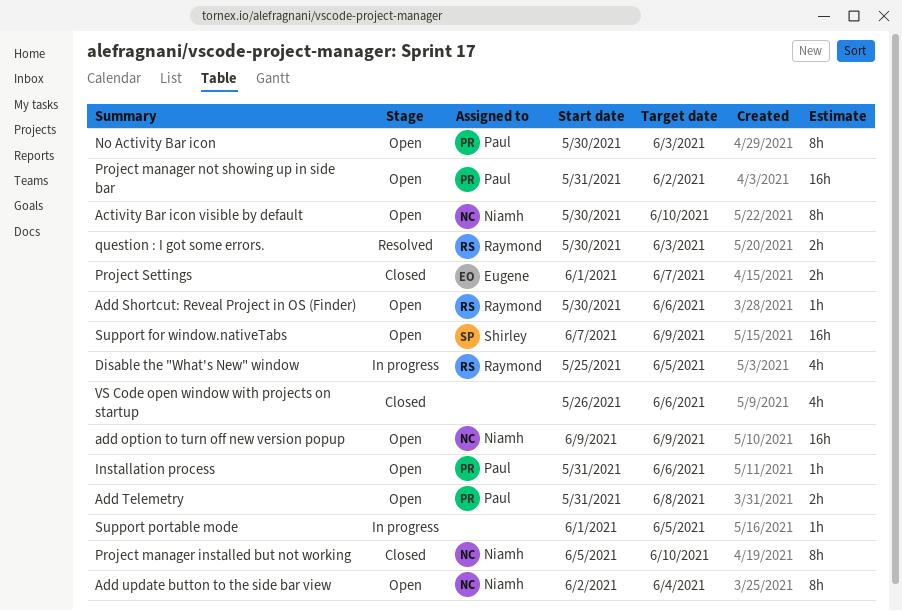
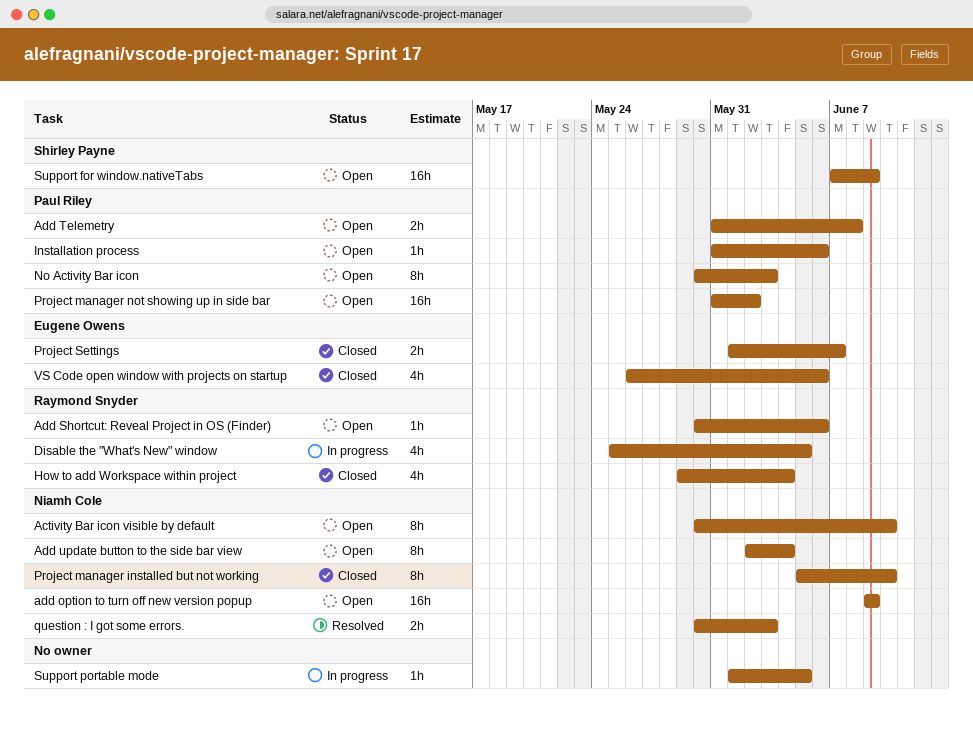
How to add Workspace within project: none -> present
question : I got some errors., owner: Raymond Snyder -> Niamh Cole
VS Code open window with projects on startup, owner: none -> Eugene Owens

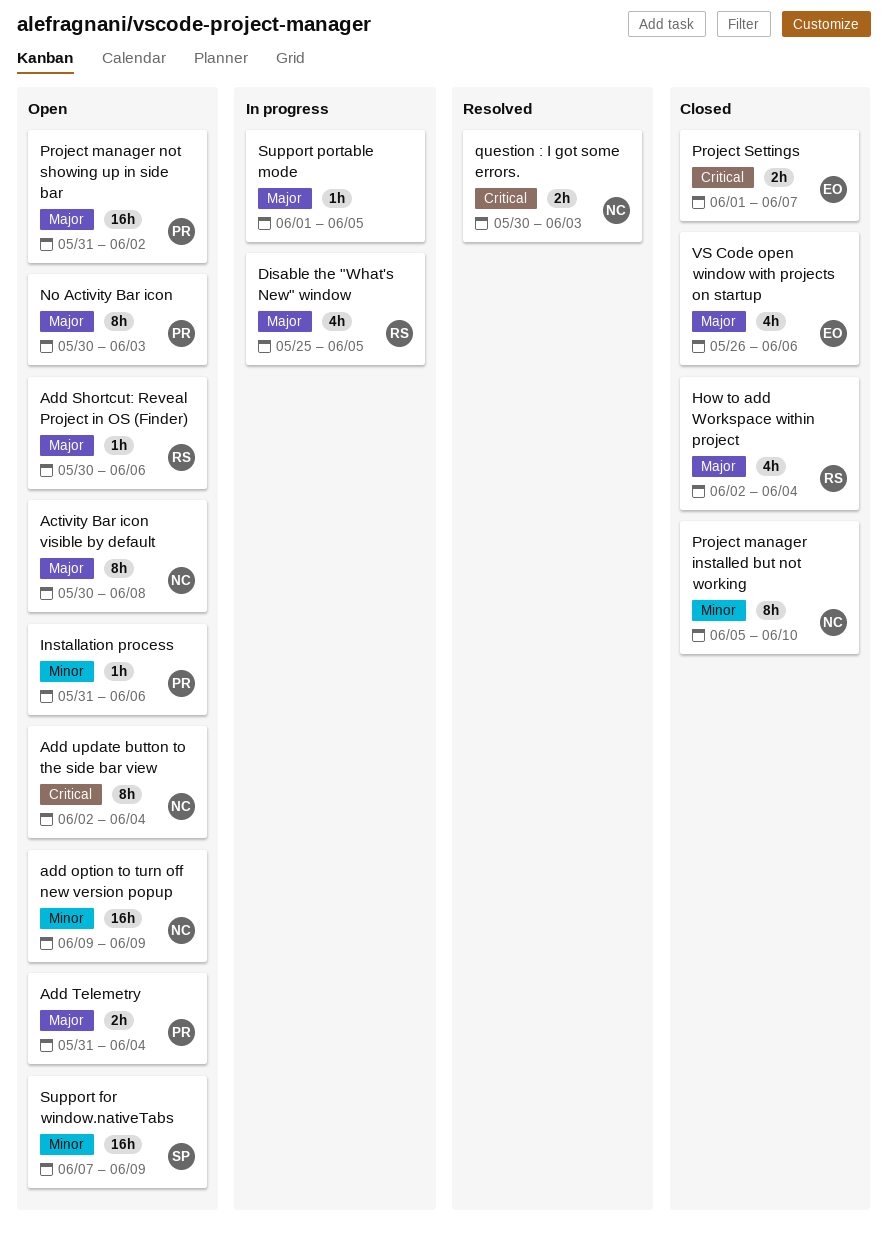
Activity Bar icon visible by default, due: Jun 10 -> Jun 8
Add Telemetry, due: Jun 8 -> Jun 4
How to add Workspace within project, start: May 29 -> Jun 2

